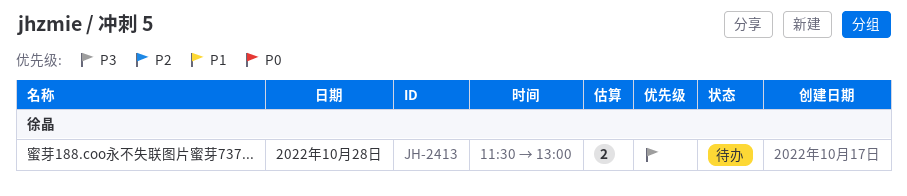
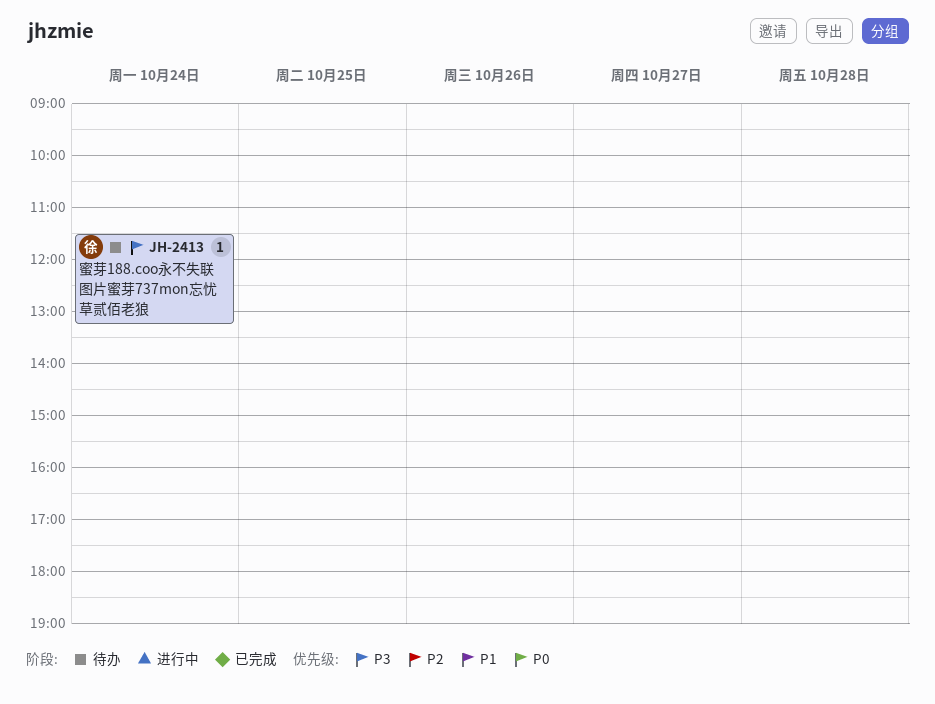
JH-2413, estimate: 2 -> 1
JH-2413, day: Oct 28 -> Oct 24
JH-2413, ends: 13:00 -> 13:15

